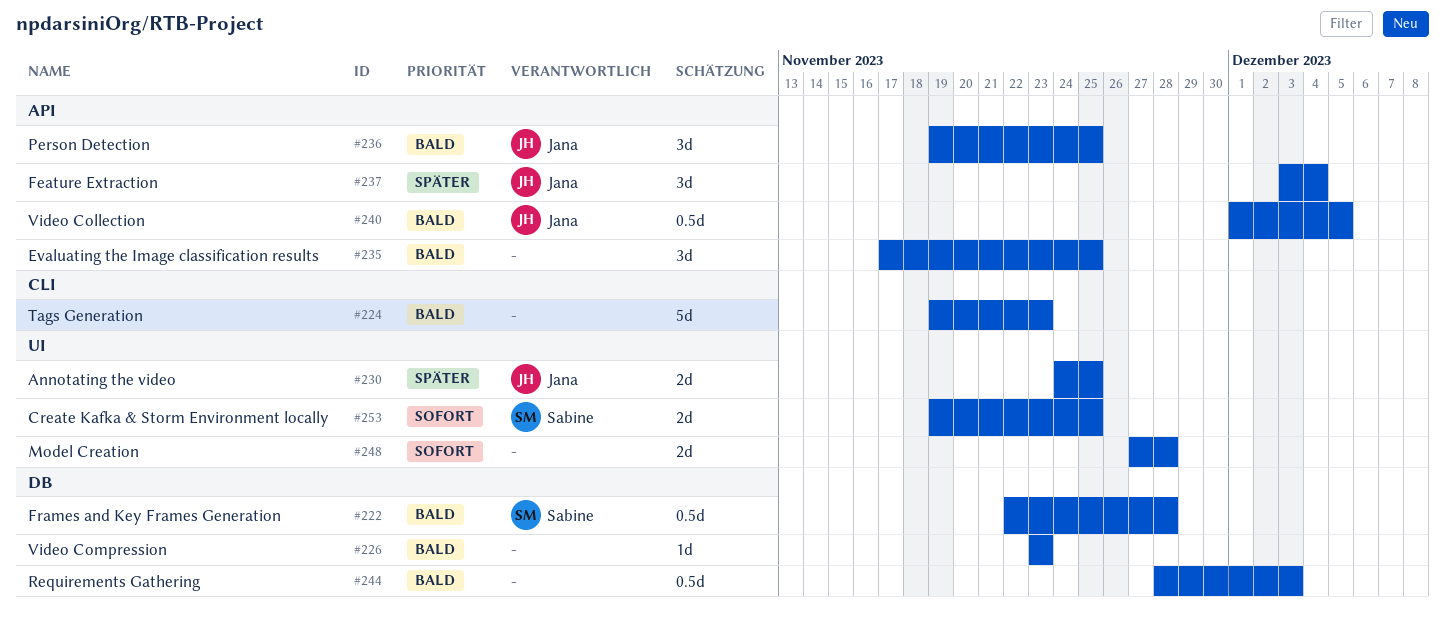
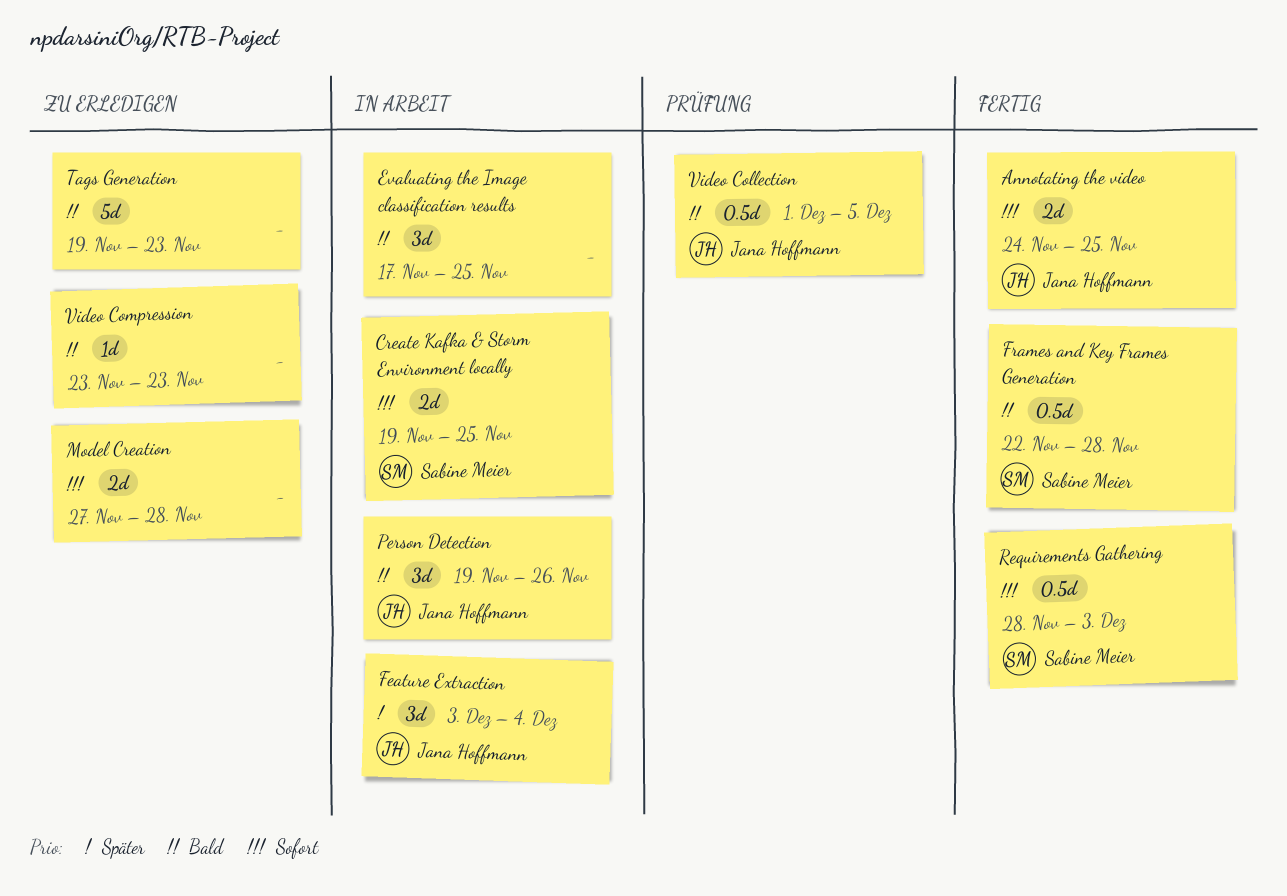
Annotating the video, priority: Später -> Sofort
Person Detection, due: Nov 25 -> Nov 26
Requirements Gathering, owner: none -> Sabine Meier
Requirements Gathering, priority: Bald -> Sofort

